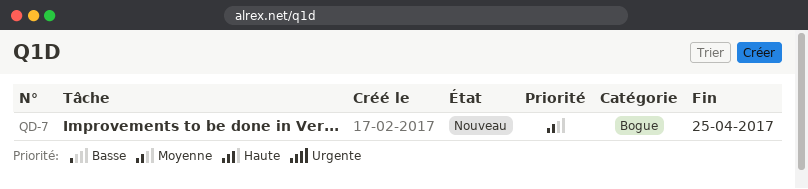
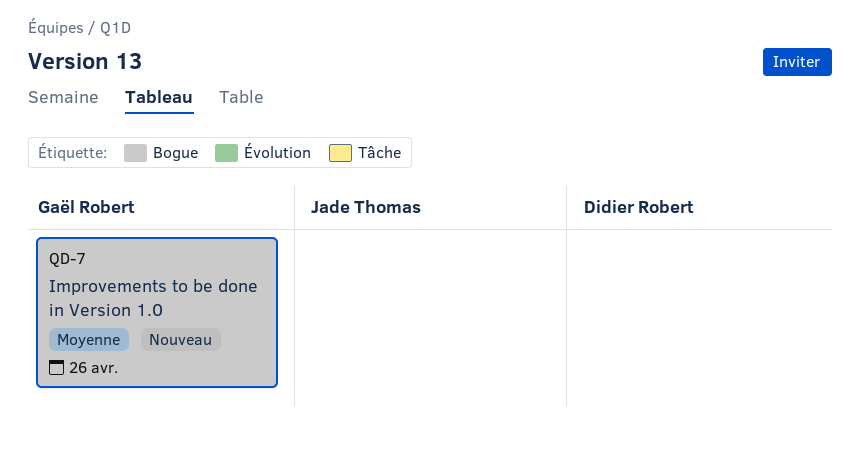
QD-7, due: Apr 25 -> Apr 26

